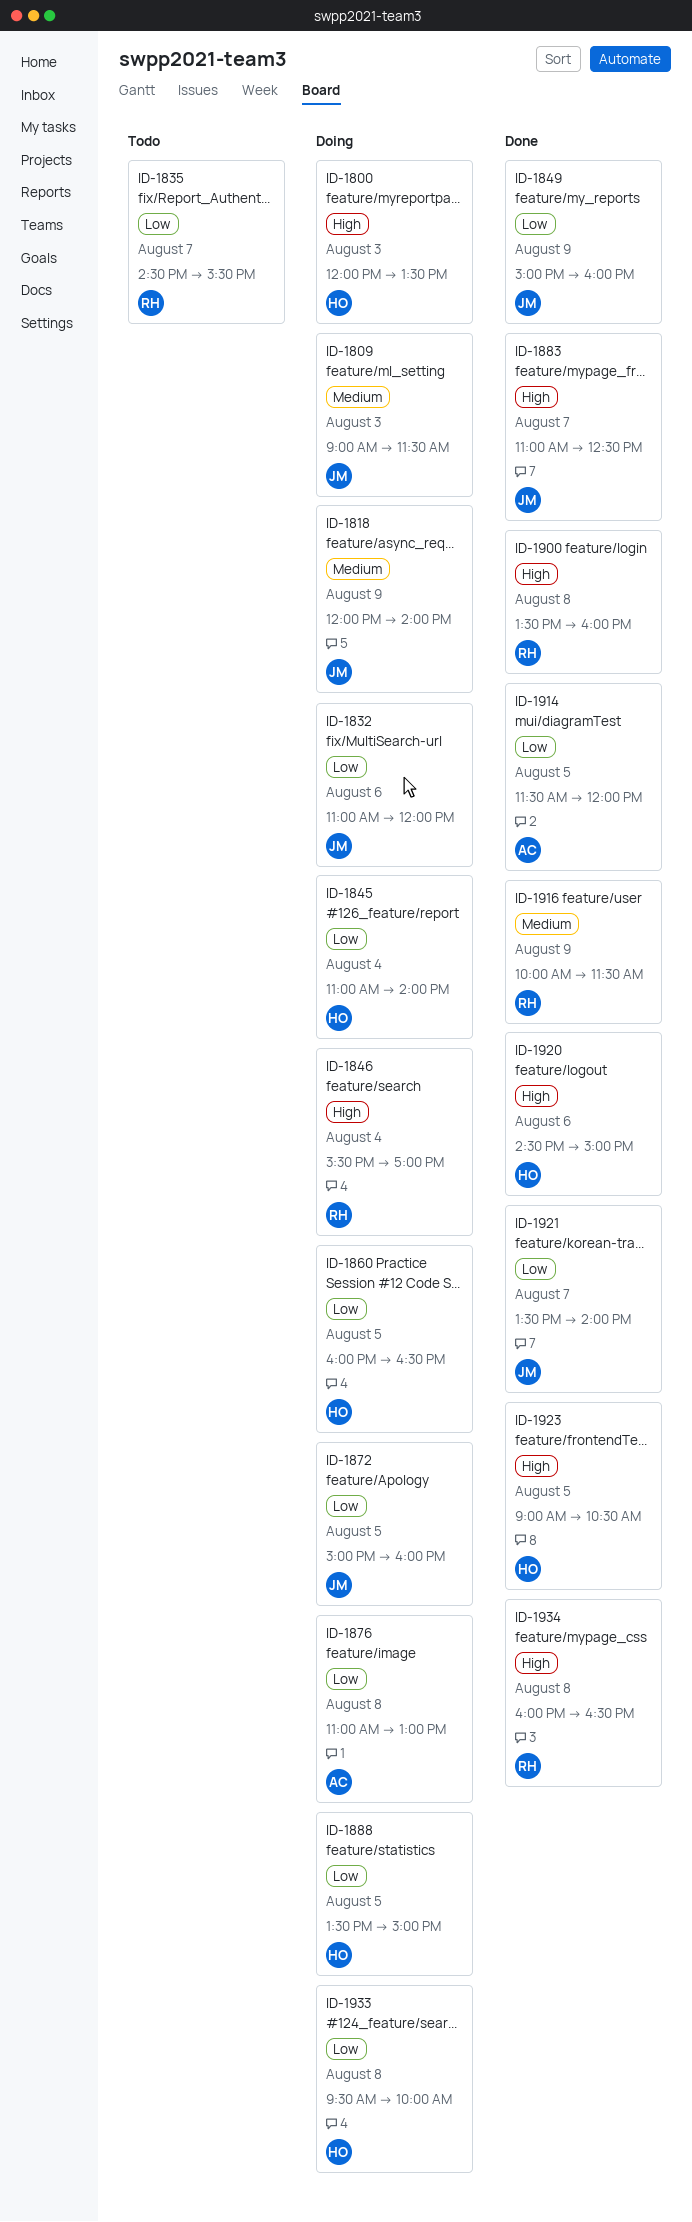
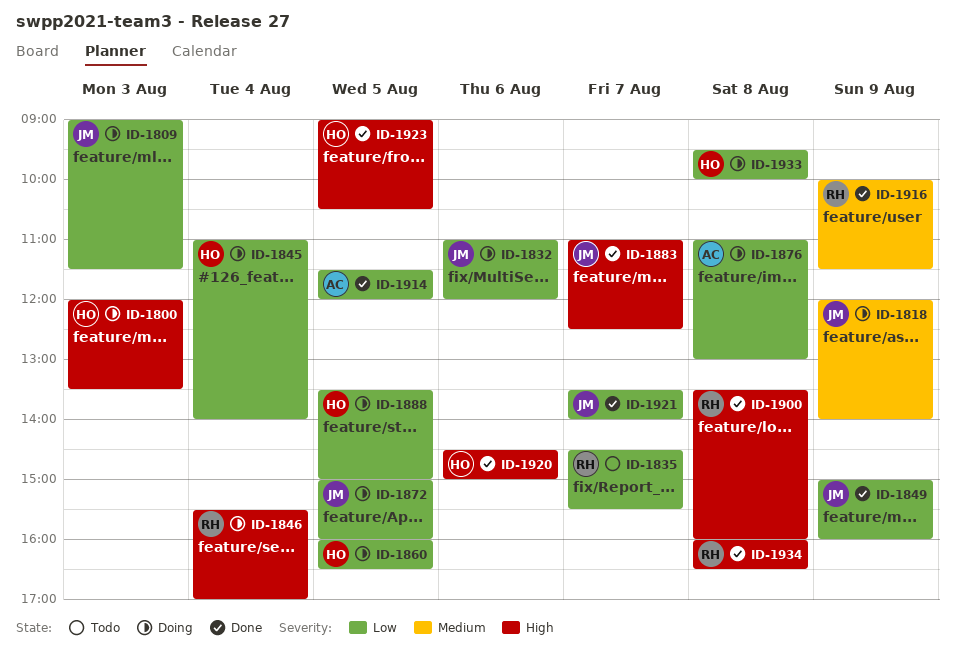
ID-1809, priority: Medium -> Low

